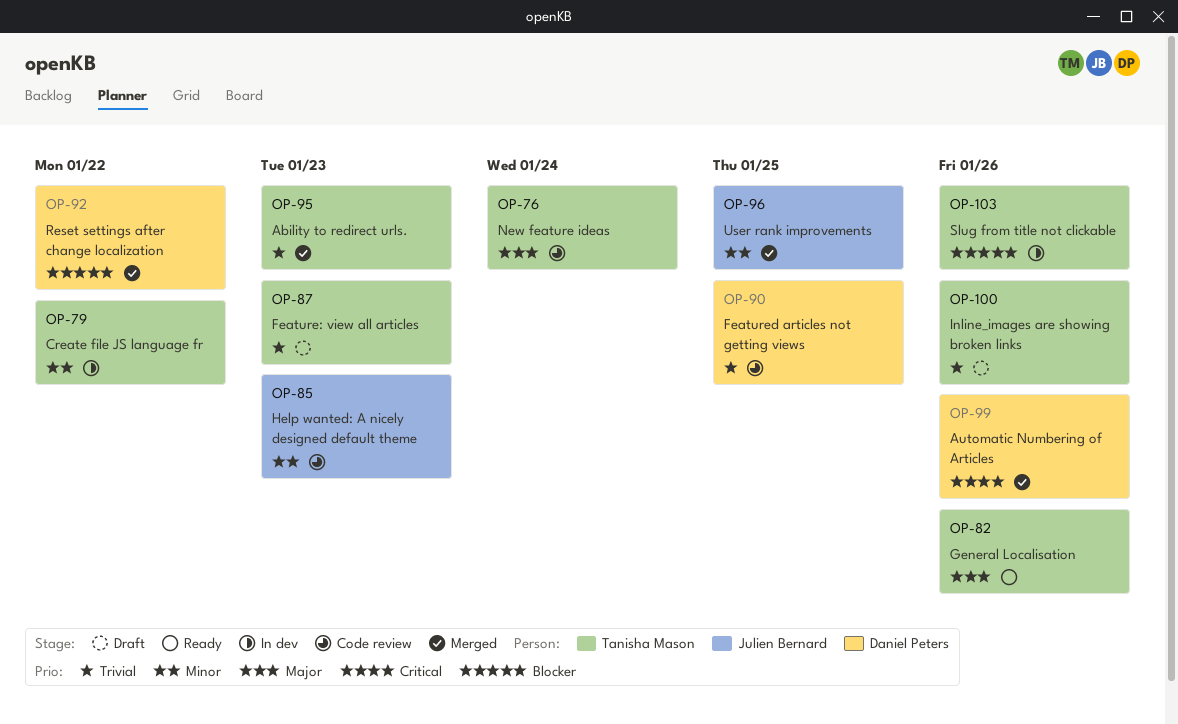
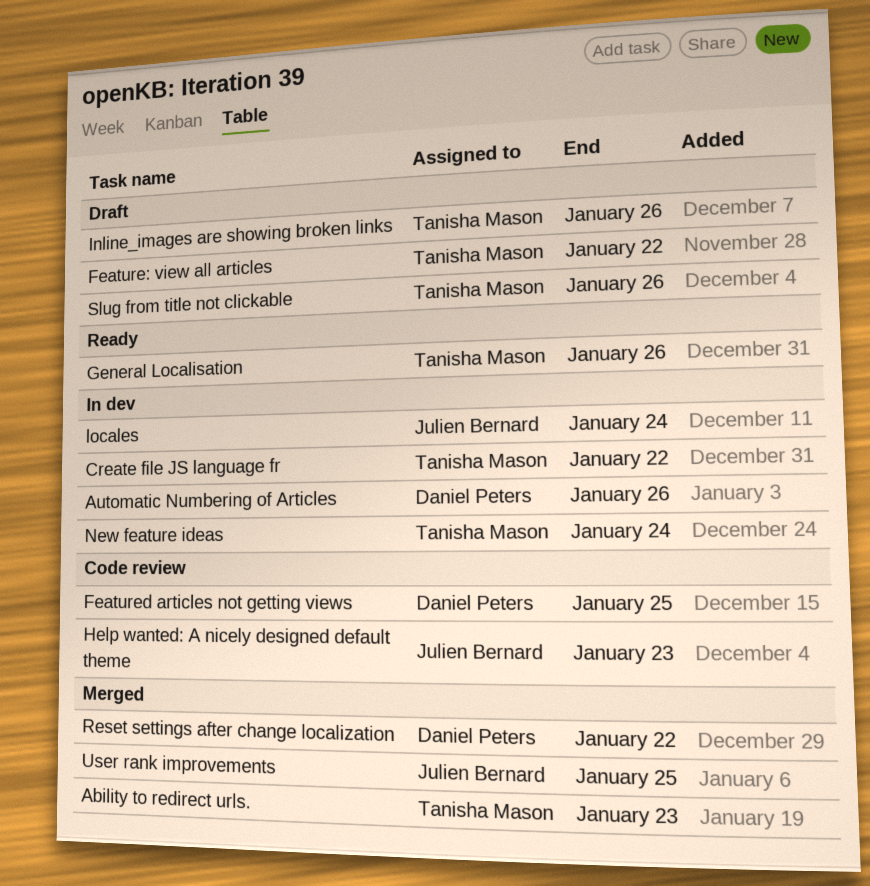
Automatic Numbering of Articles, status: Merged -> In dev
Feature: view all articles, due: Jan 23 -> Jan 22
locales: none -> present
New feature ideas, status: Code review -> In dev
Slug from title not clickable, status: In dev -> Draft

